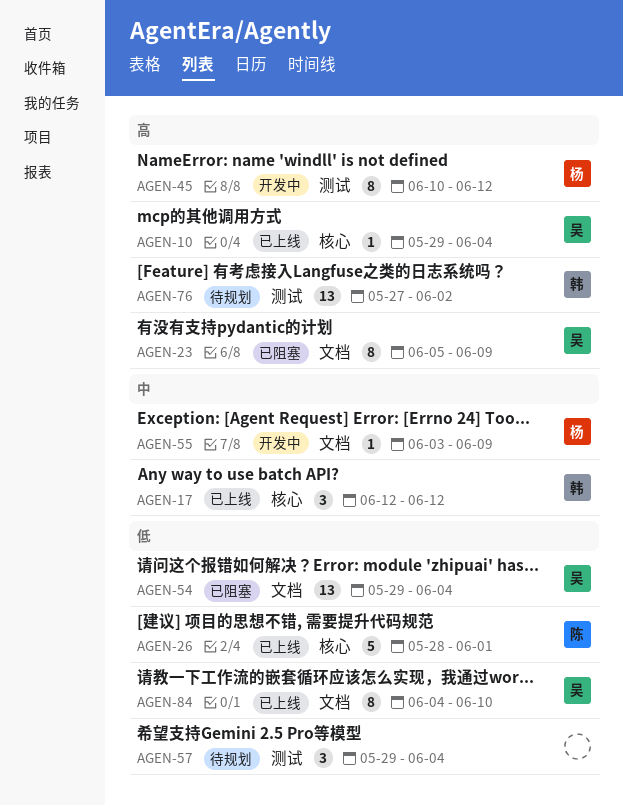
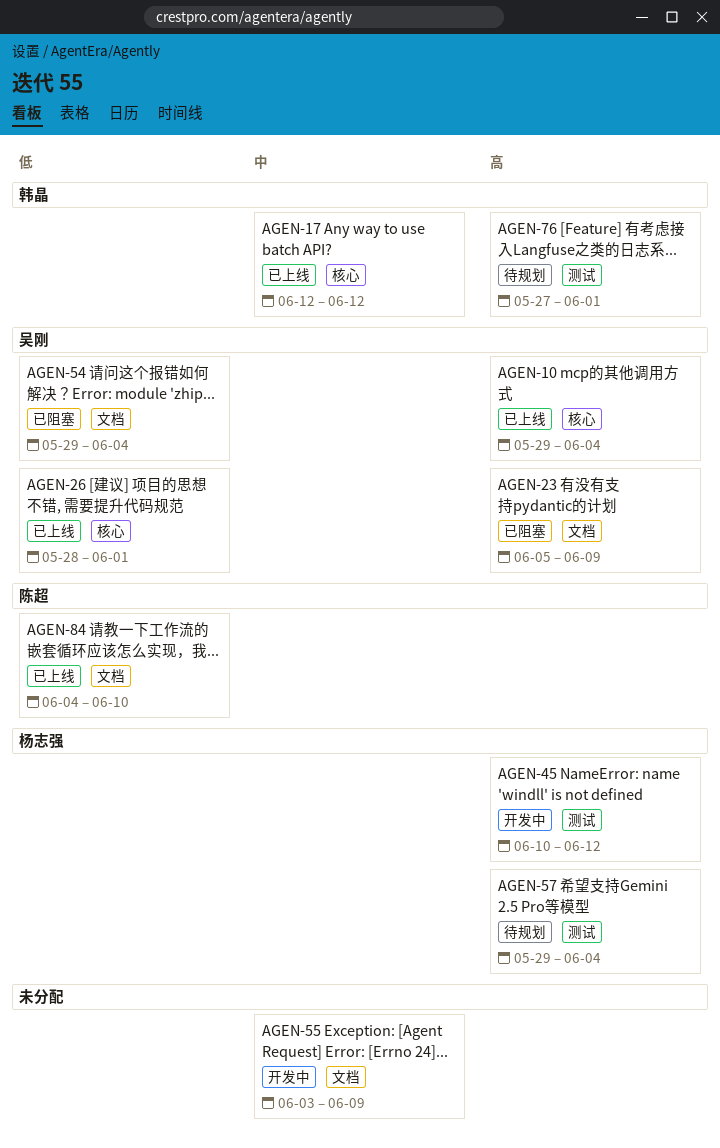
AGEN-26, owner: 陈超 -> 吴刚
AGEN-55, owner: 杨志强 -> none
AGEN-57, owner: none -> 杨志强
AGEN-57, priority: 低 -> 高
AGEN-76, due: Jun 2 -> Jun 1
AGEN-84, owner: 吴刚 -> 陈超

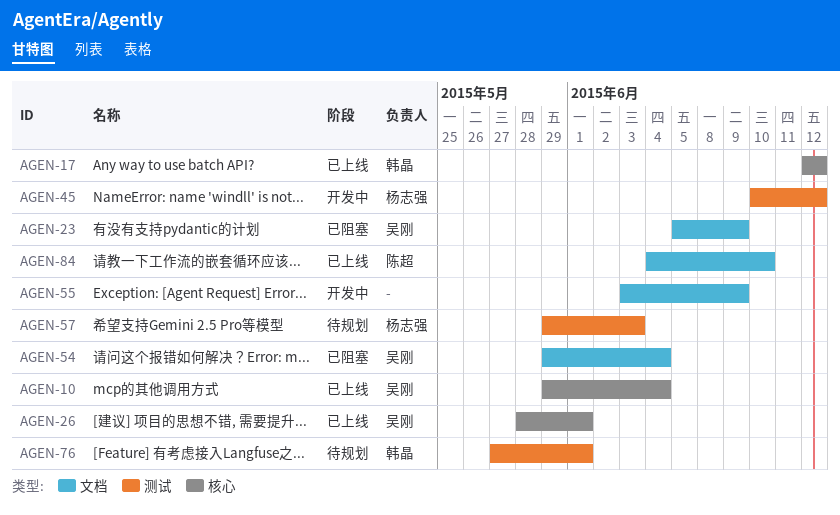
AGEN-57, due: Jun 4 -> Jun 3

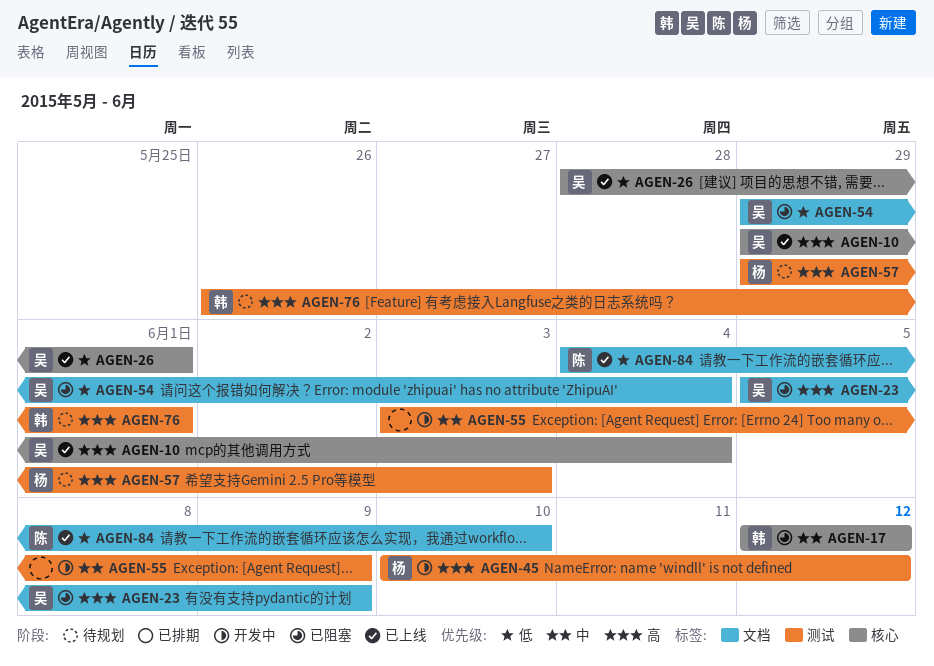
AGEN-17, status: 已上线 -> 已阻塞
AGEN-55, label: 文档 -> 测试
AGEN-76, start: May 27 -> May 26

